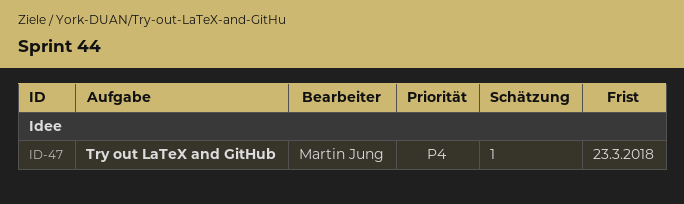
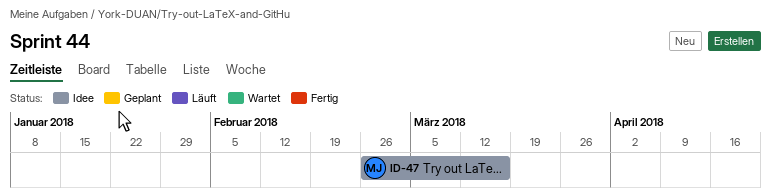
ID-47, due: Mar 23 -> Mar 16

